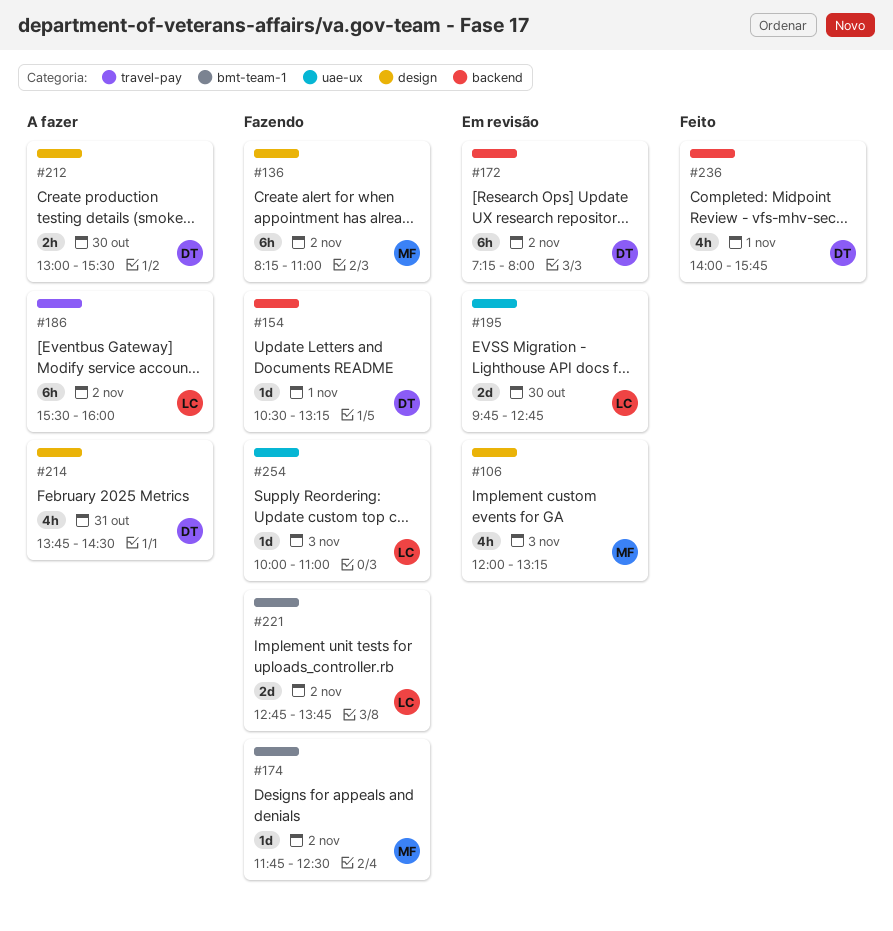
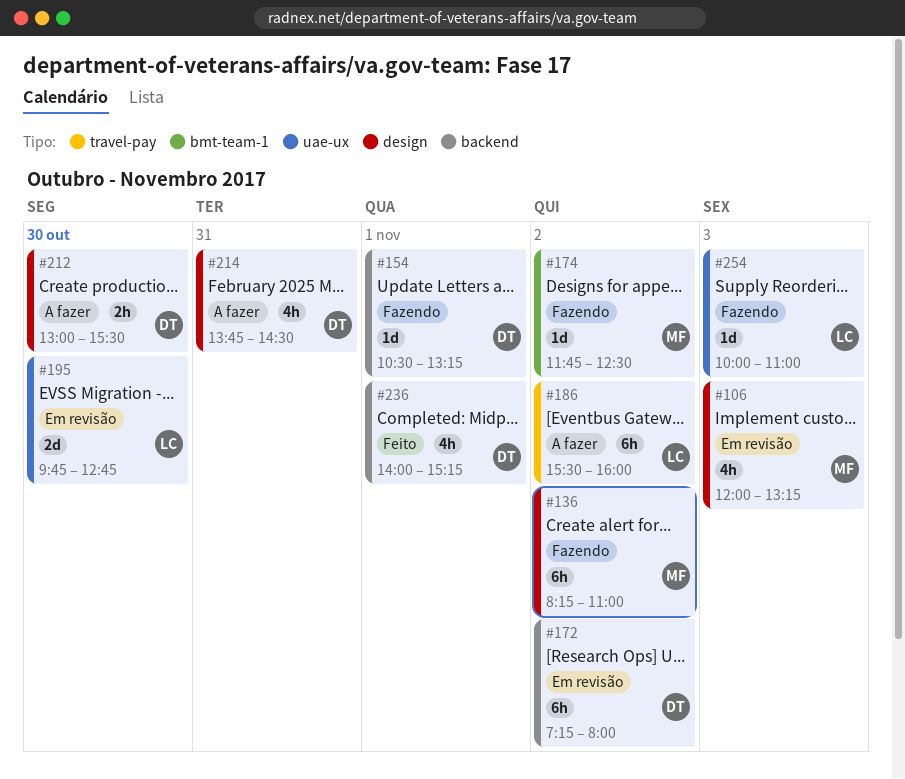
#221: present -> none
#236, ends: 15:45 -> 15:15

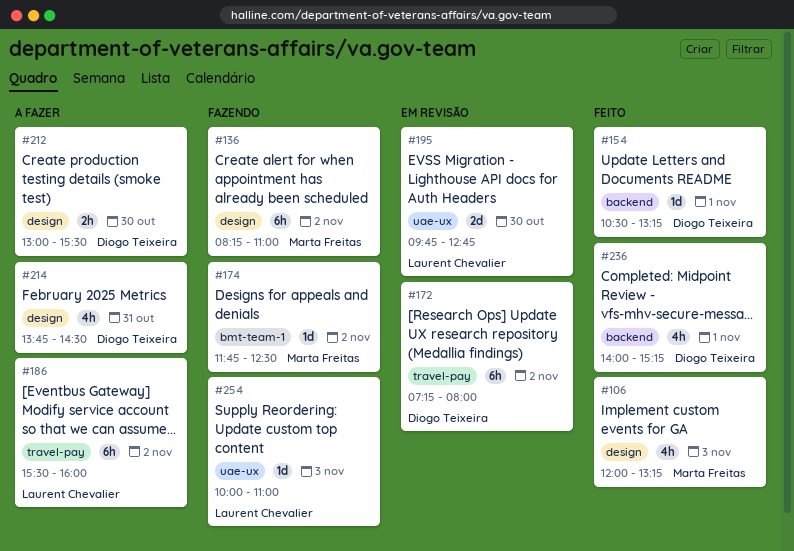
#106, status: Em revisão -> Feito
#154, status: Fazendo -> Feito
#172, label: backend -> travel-pay

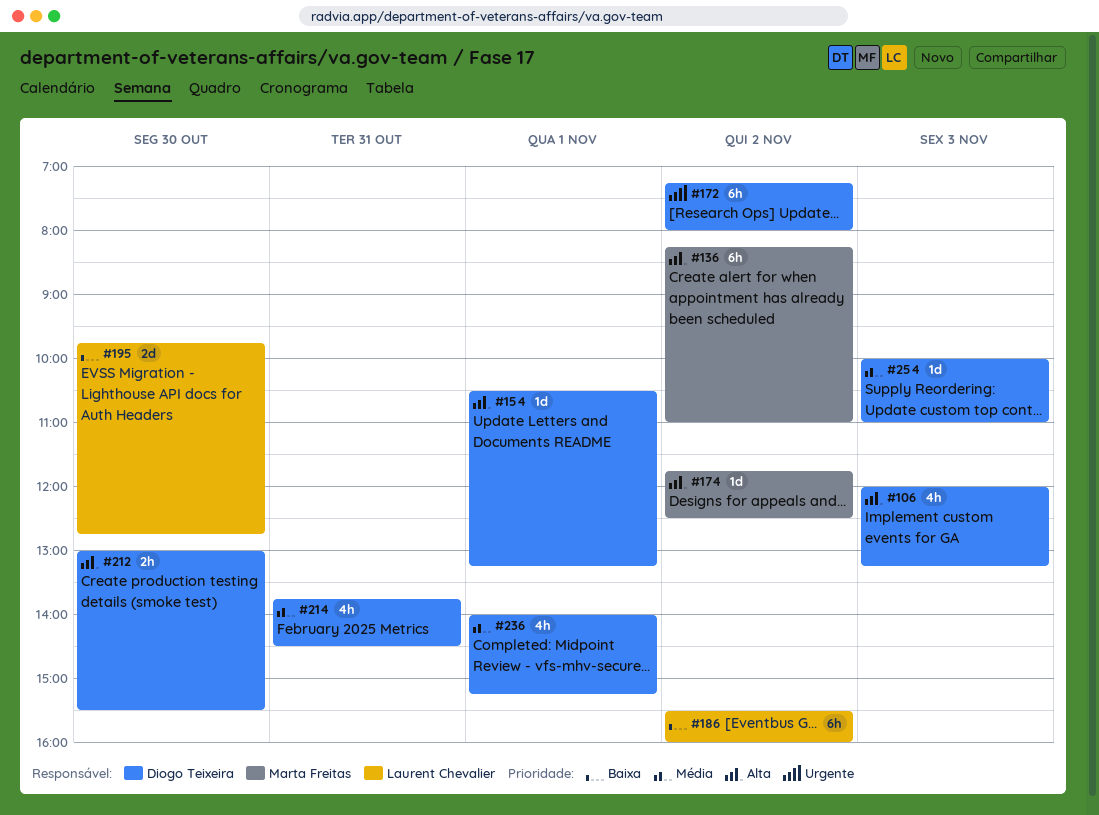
#106, owner: Marta Freitas -> Diogo Teixeira
#254, owner: Laurent Chevalier -> Diogo Teixeira

